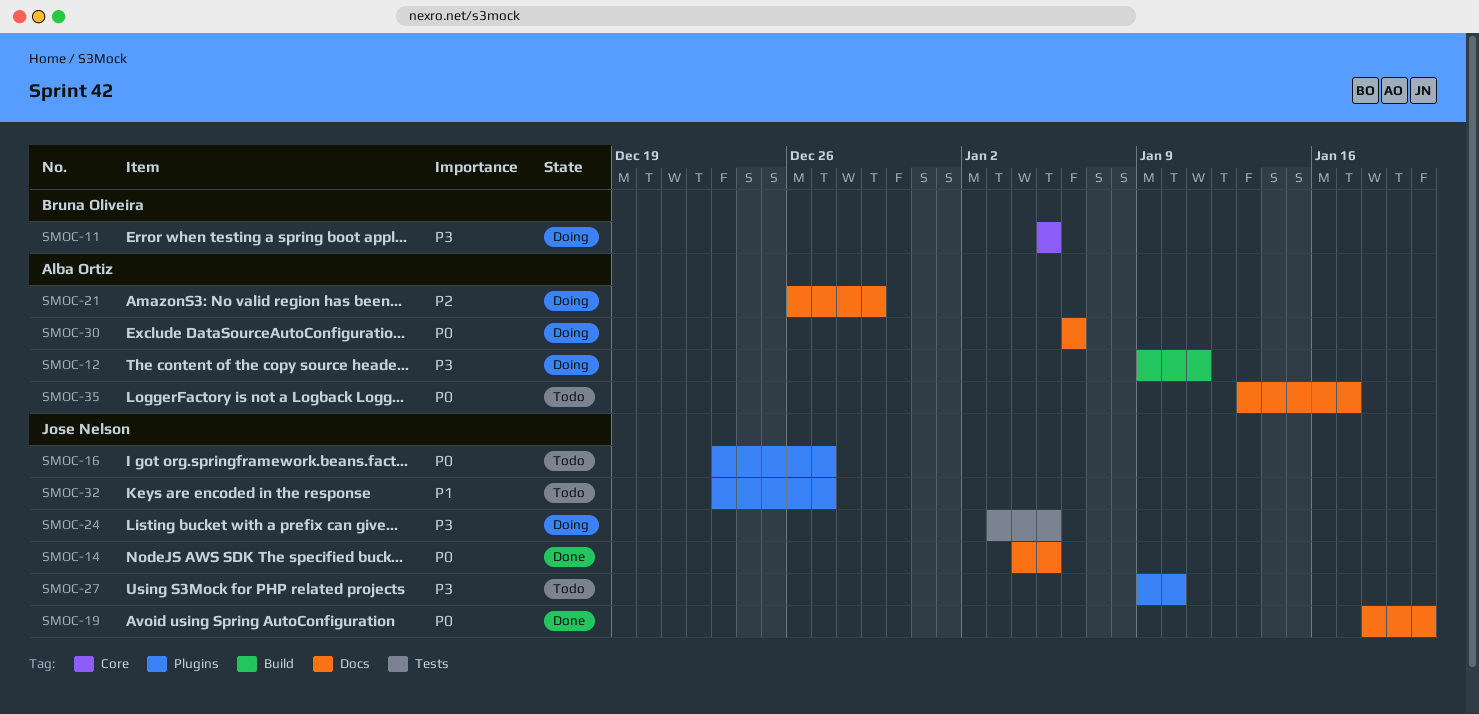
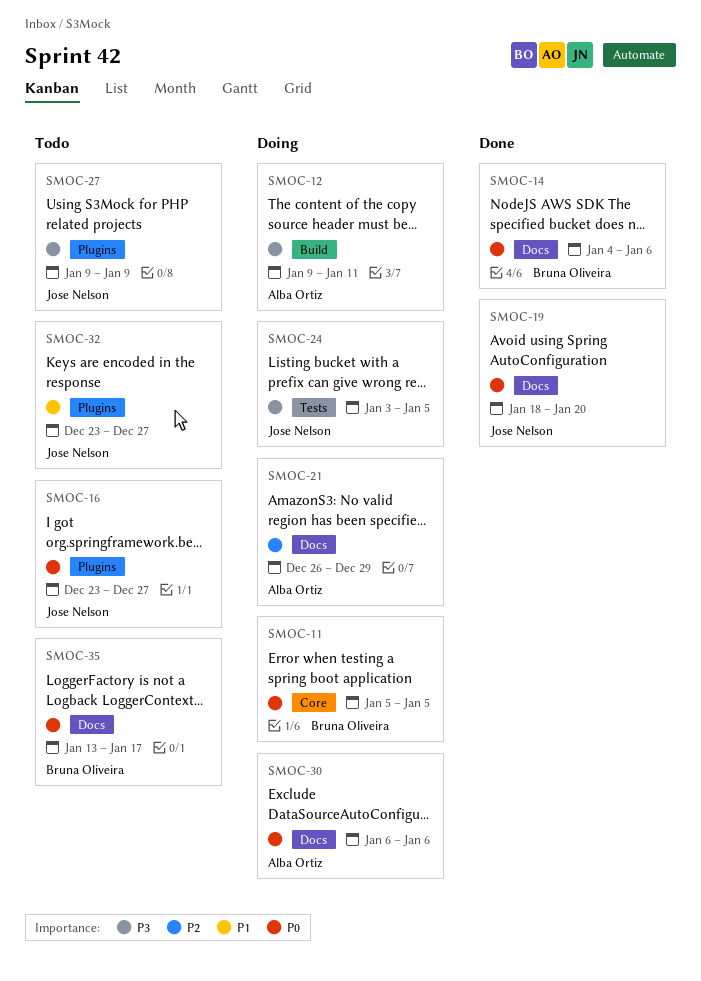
SMOC-11, priority: P3 -> P0
SMOC-14, owner: Jose Nelson -> Bruna Oliveira
SMOC-14, due: Jan 5 -> Jan 6
SMOC-27, due: Jan 10 -> Jan 9
SMOC-35, owner: Alba Ortiz -> Bruna Oliveira

